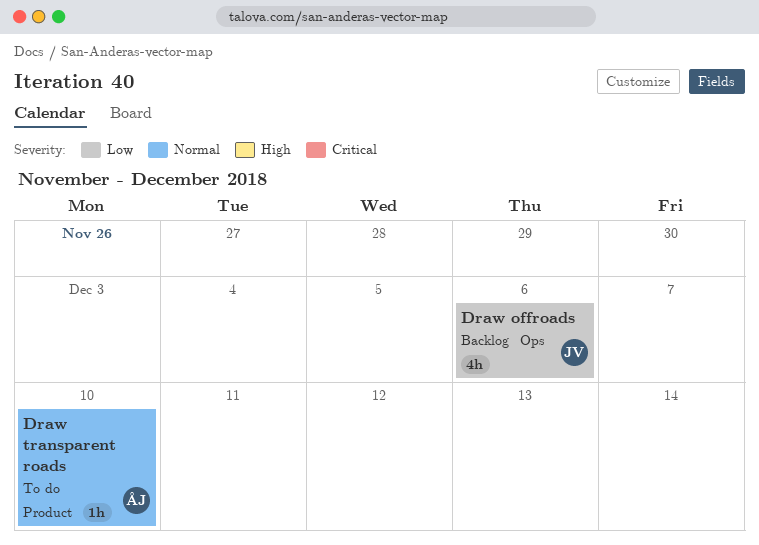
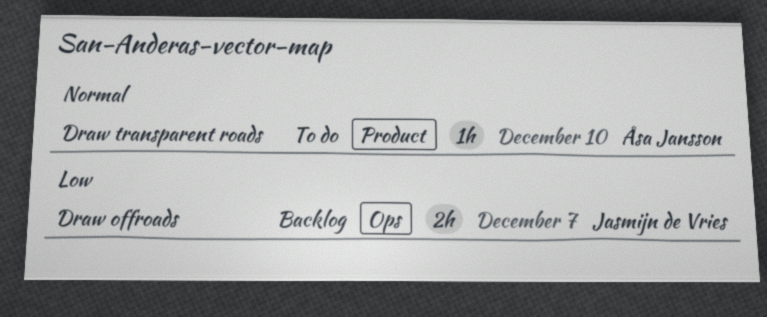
Draw offroads, estimate: 4h -> 2h
Draw offroads, due: Dec 6 -> Dec 7

